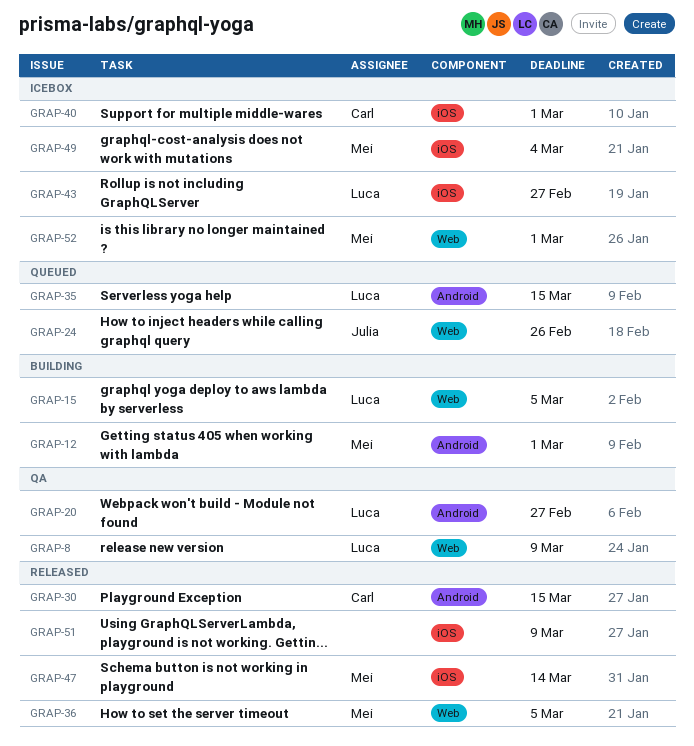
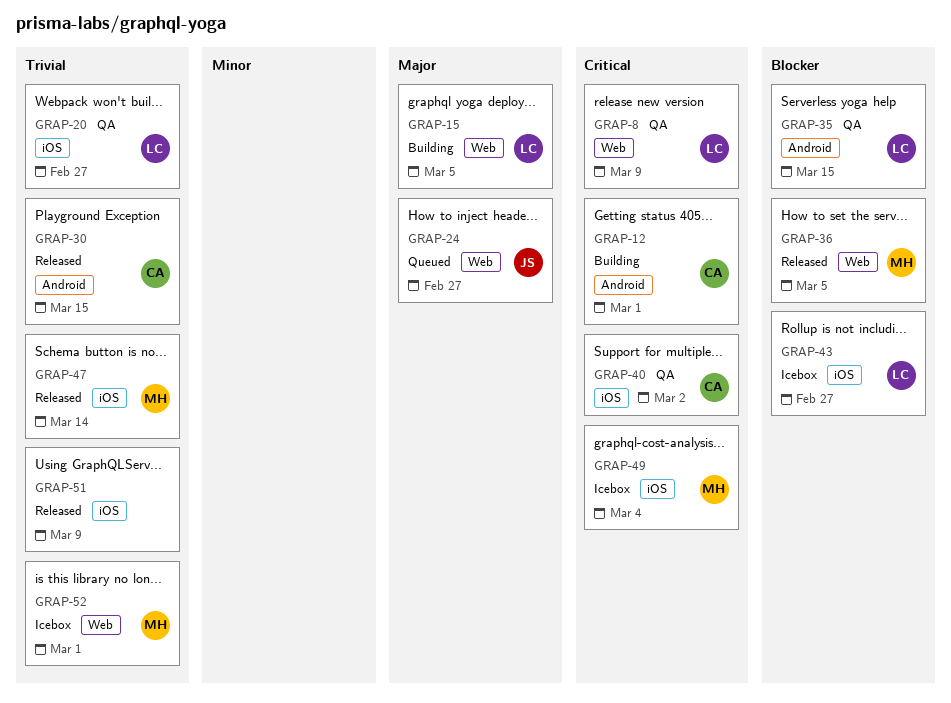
GRAP-12, owner: Mei -> Carl
GRAP-20, label: Android -> iOS
GRAP-24, due: Feb 26 -> Feb 27
GRAP-35, status: Queued -> QA
GRAP-40, status: Icebox -> QA
GRAP-40, due: Mar 1 -> Mar 2

